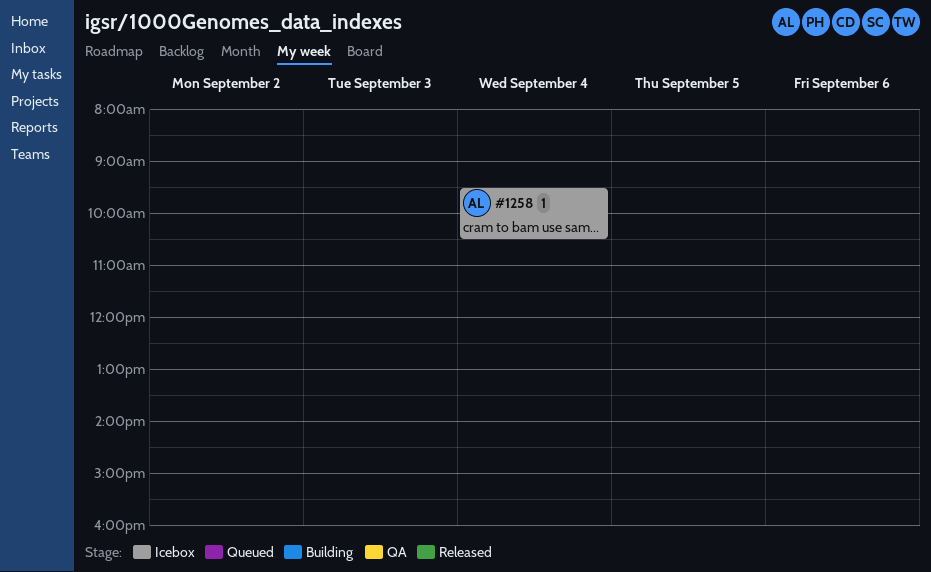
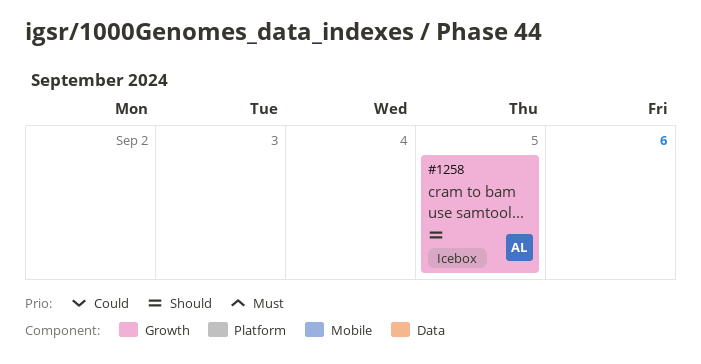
#1258, day: Sep 4 -> Sep 5

